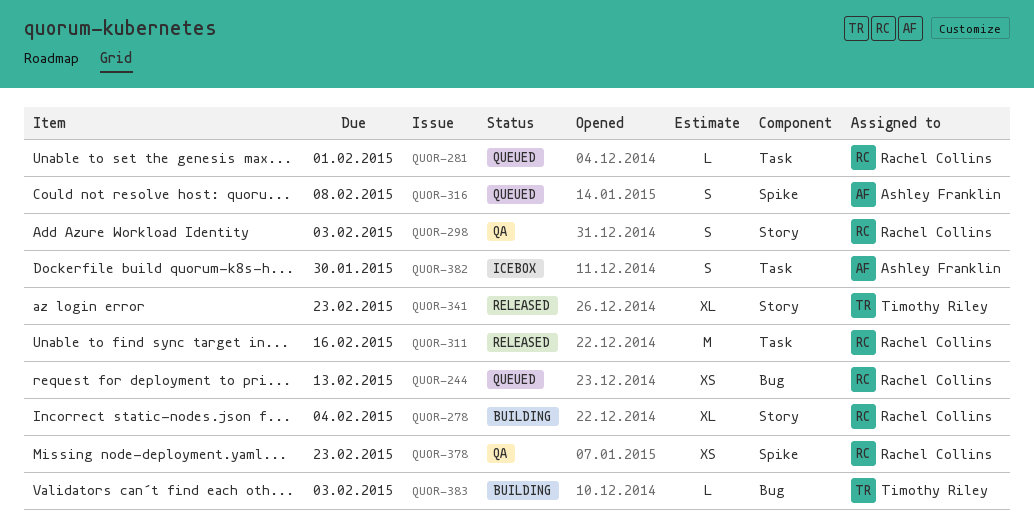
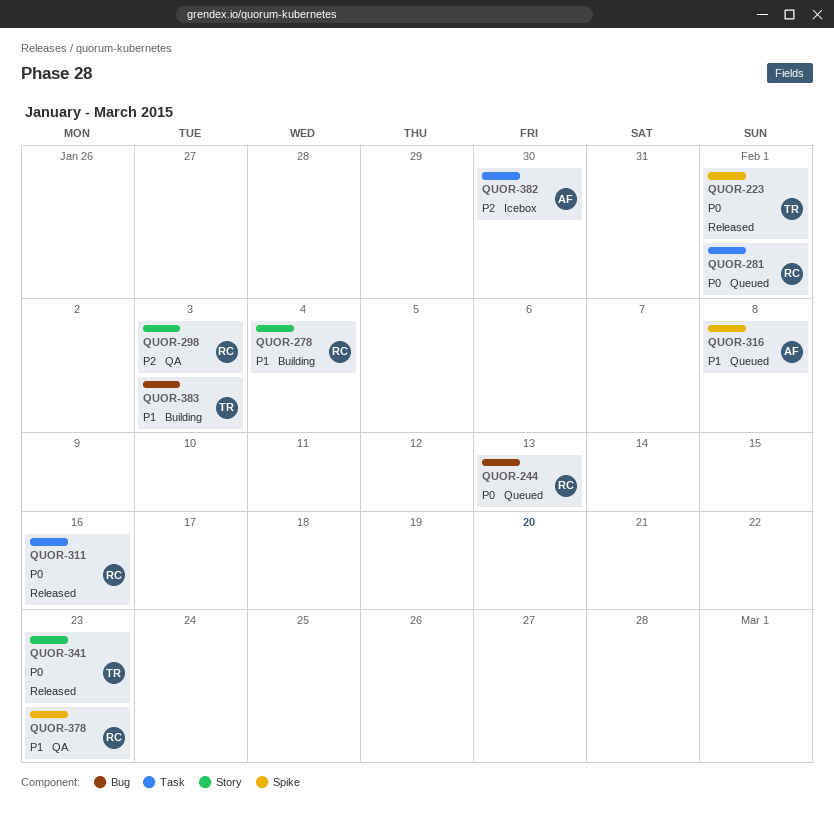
QUOR-223: none -> present

